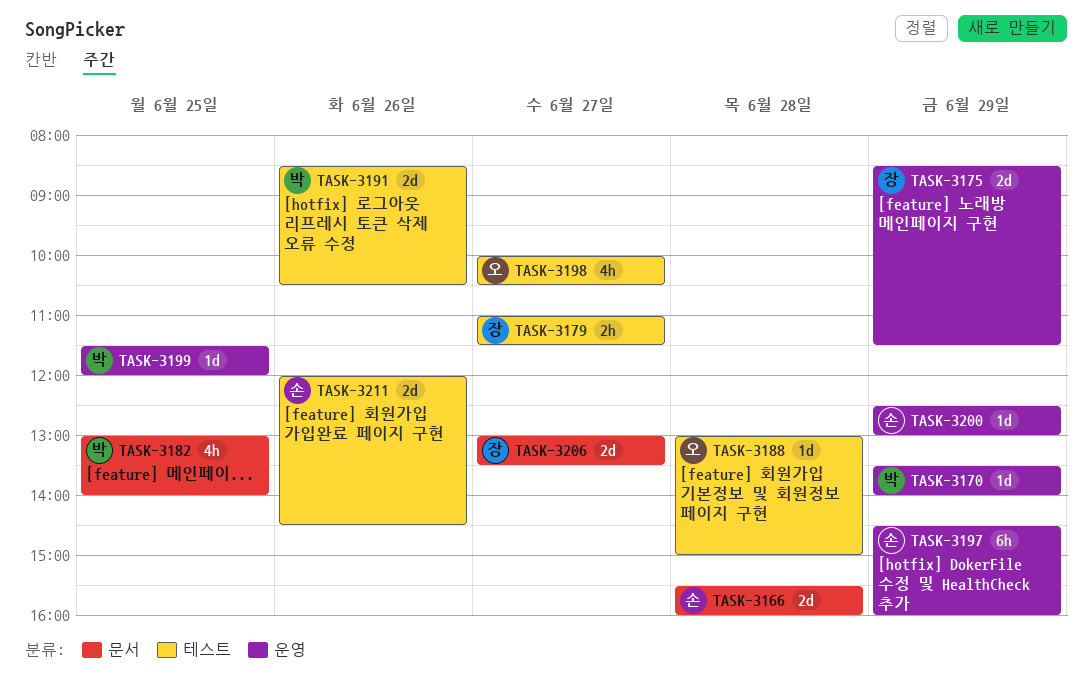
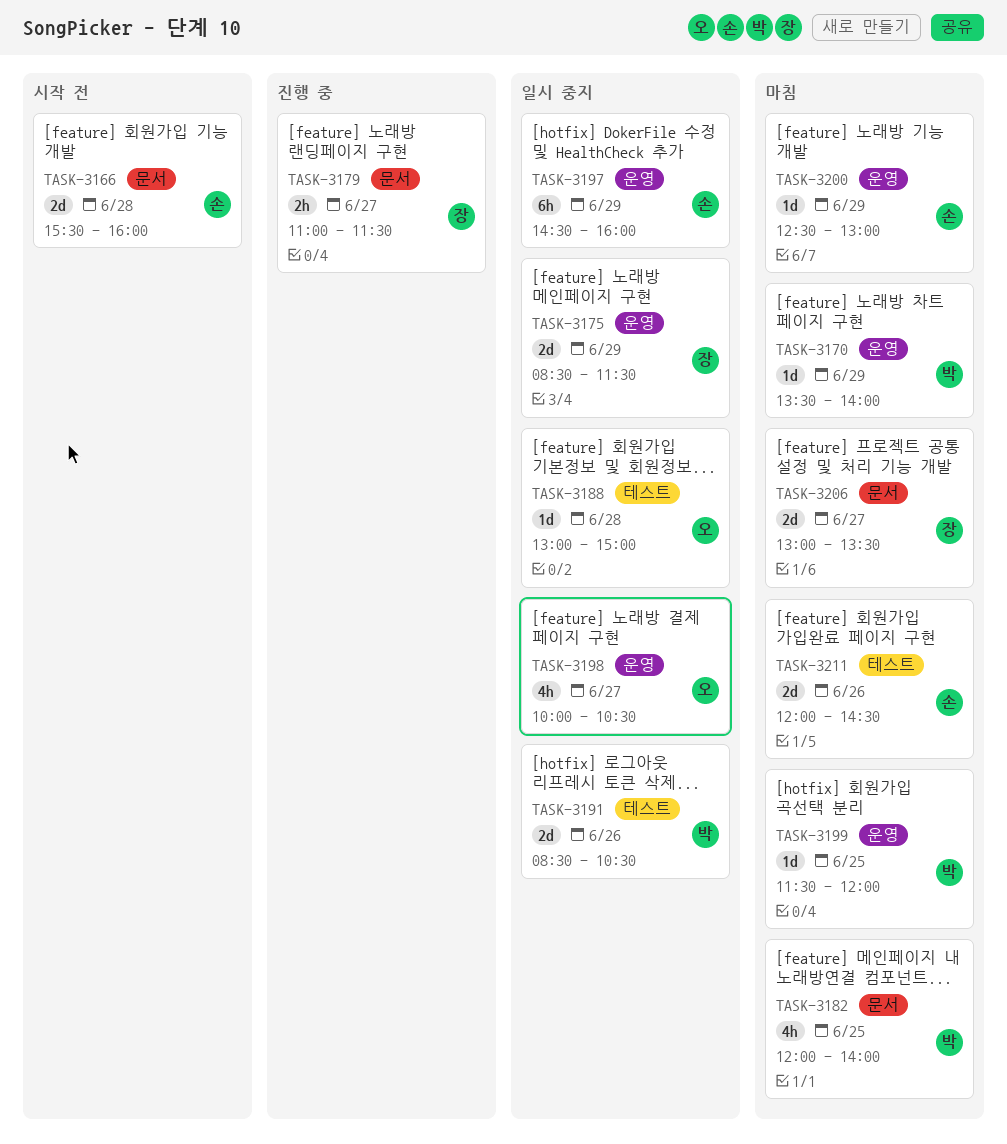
TASK-3179, label: 테스트 -> 문서
TASK-3182, begins: 13:00 -> 12:00
TASK-3198, label: 테스트 -> 운영

